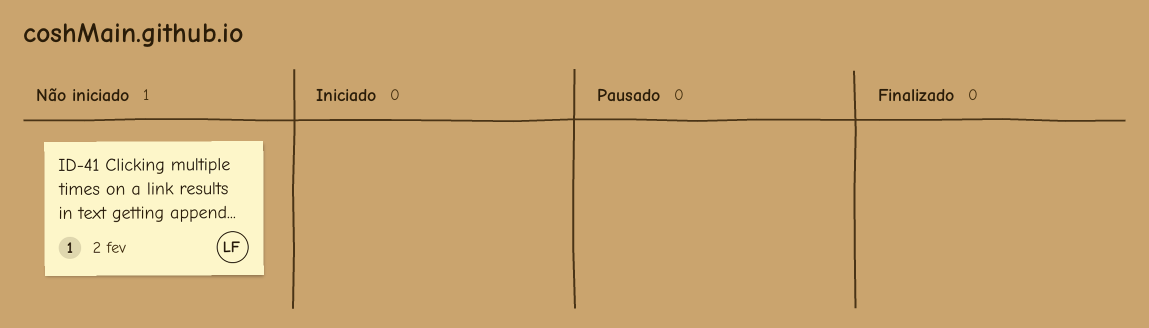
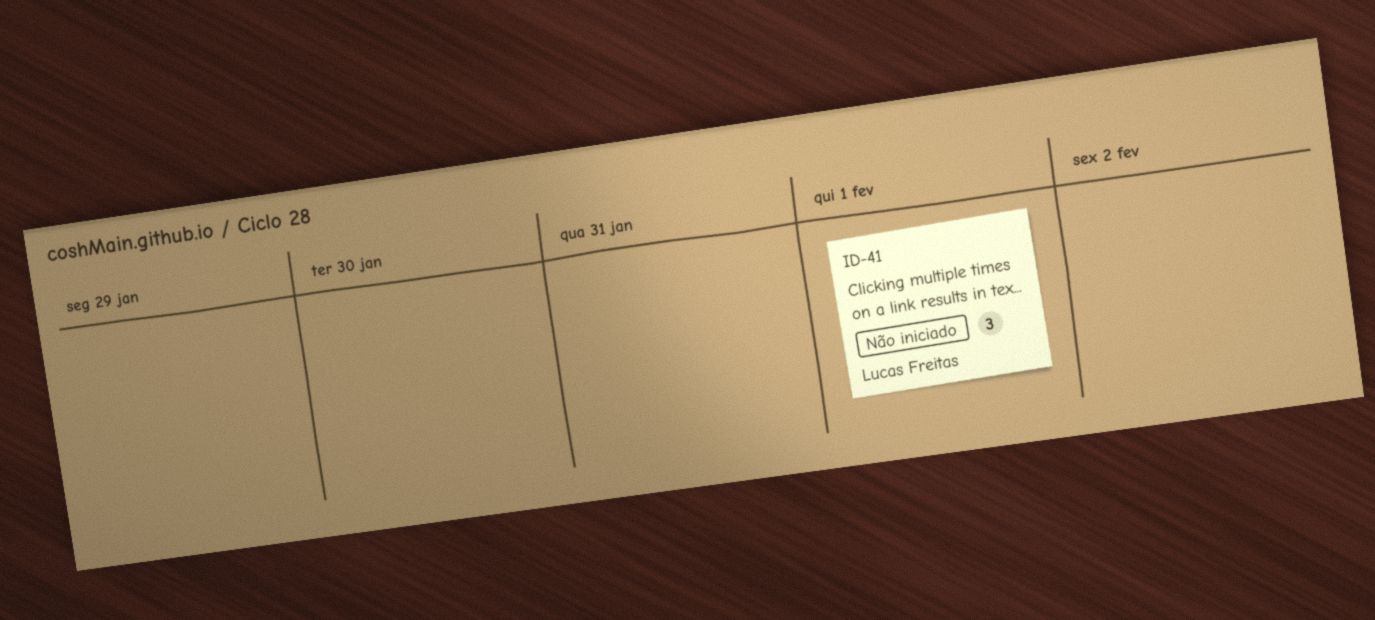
ID-41, estimate: 1 -> 3
ID-41, due: Feb 2 -> Feb 1

